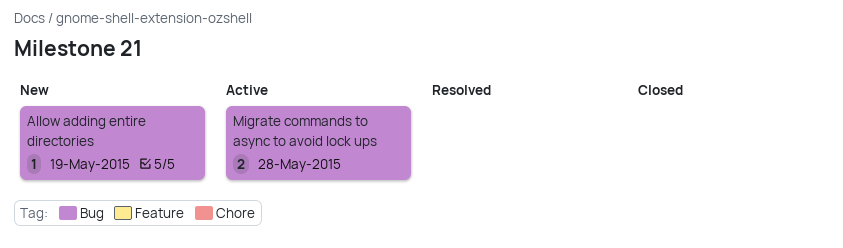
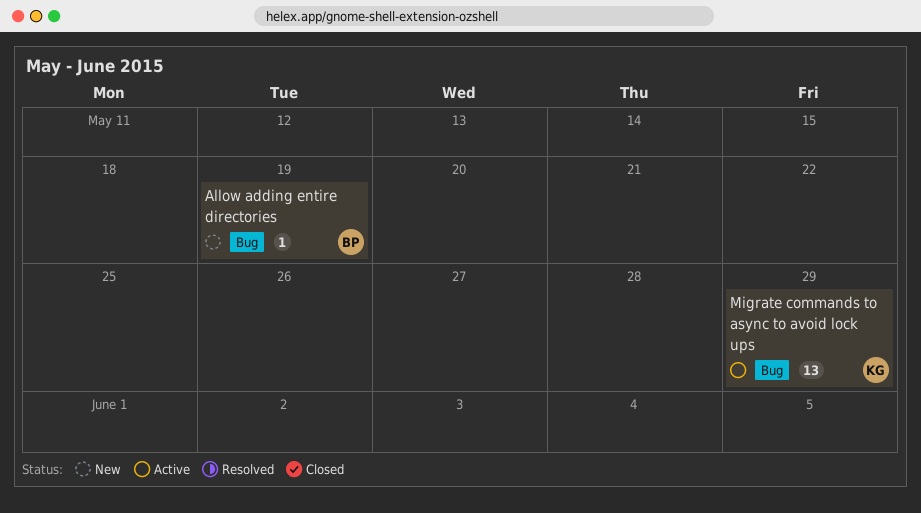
Migrate commands to async to avoid lock ups, estimate: 2 -> 13
Migrate commands to async to avoid lock ups, due: May 28 -> May 29

